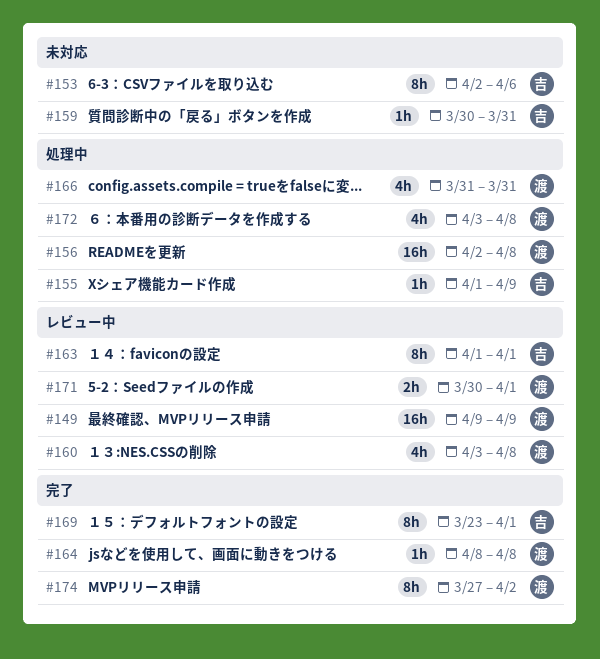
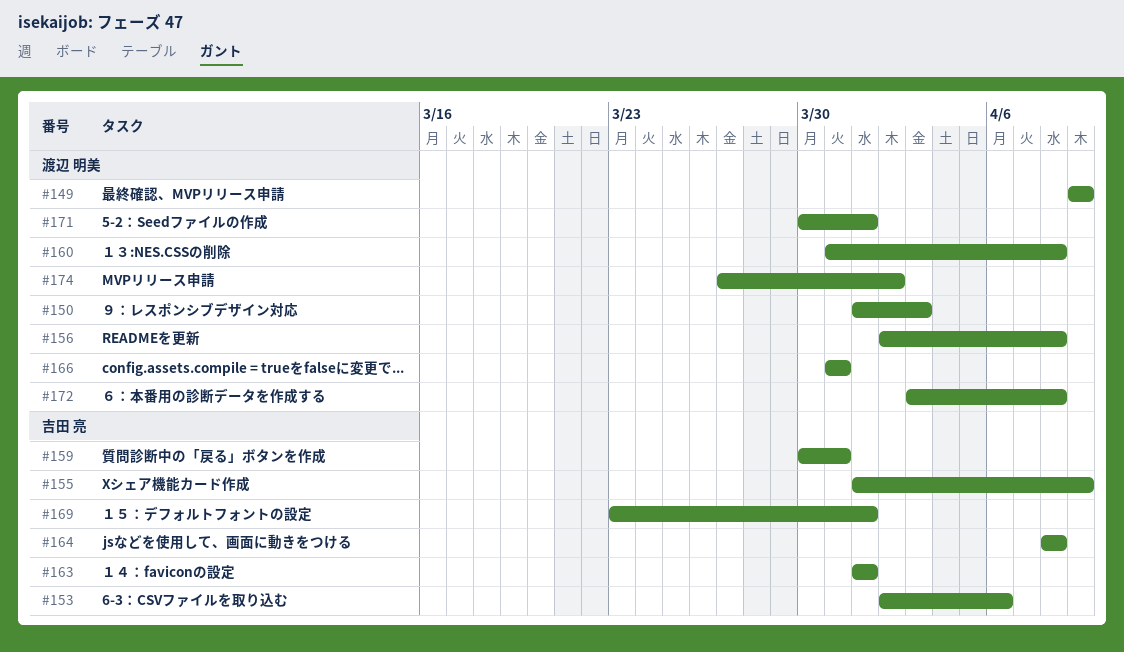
#150: none -> present
#160, start: Apr 3 -> Mar 31
#164, owner: 渡辺 明美 -> 吉田 亮

